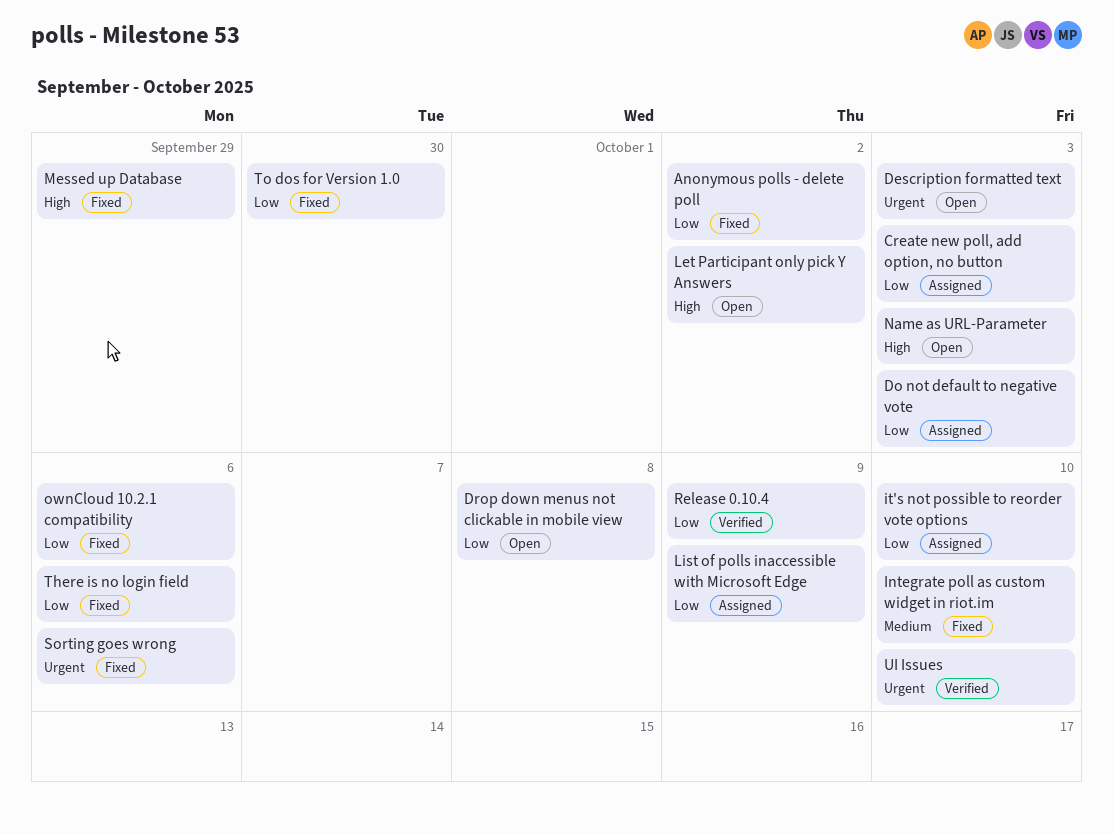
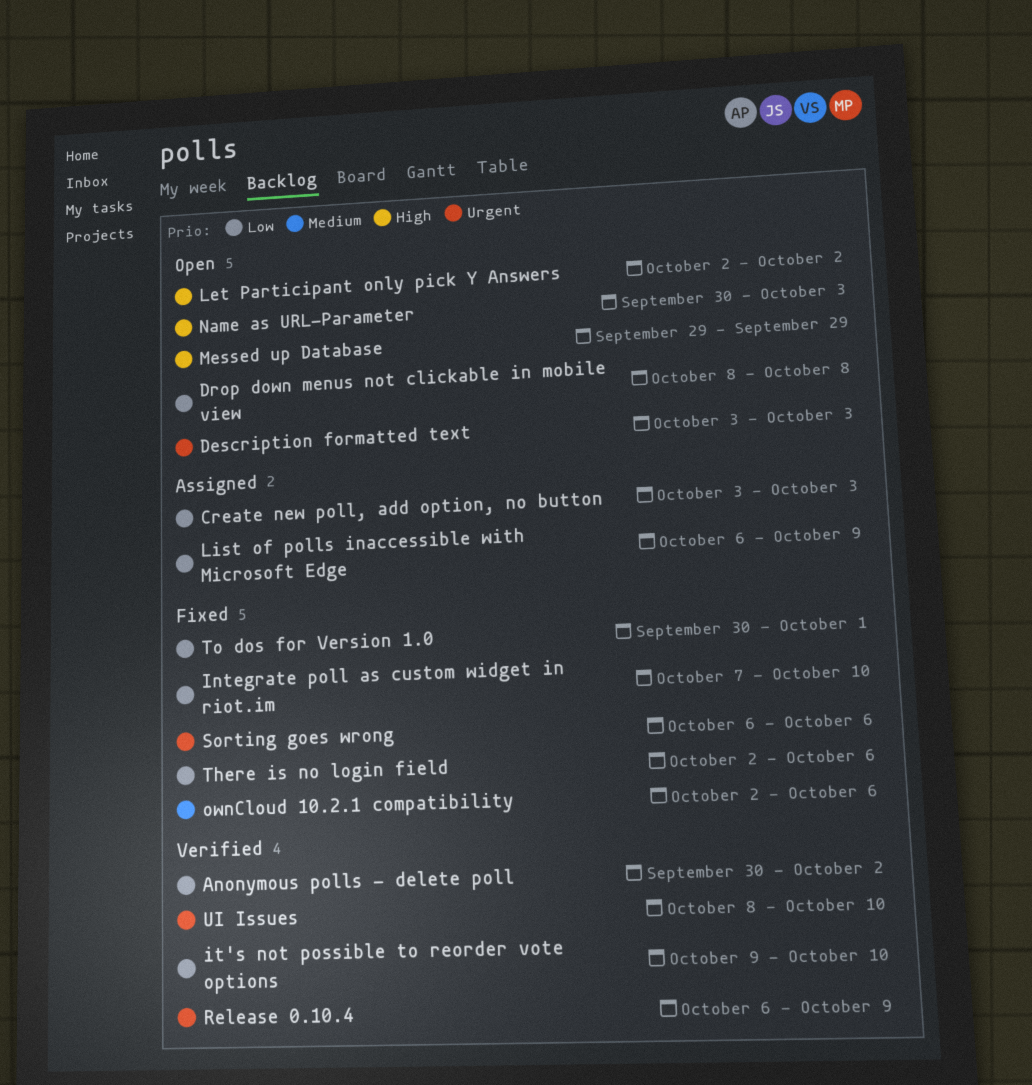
Anonymous polls - delete poll, status: Fixed -> Verified
Do not default to negative vote: present -> none
Integrate poll as custom widget in riot.im, priority: Medium -> Low
it's not possible to reorder vote options, status: Assigned -> Verified
Messed up Database, status: Fixed -> Open
ownCloud 10.2.1 compatibility, priority: Low -> Medium
Release 0.10.4, priority: Low -> Urgent
To dos for Version 1.0, due: Sep 30 -> Oct 1

